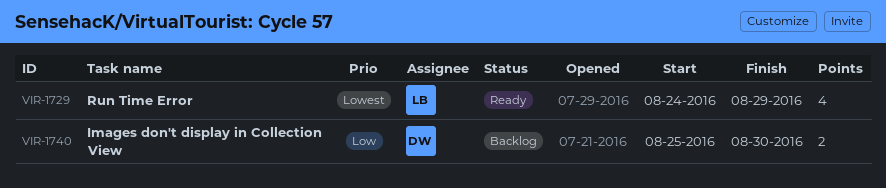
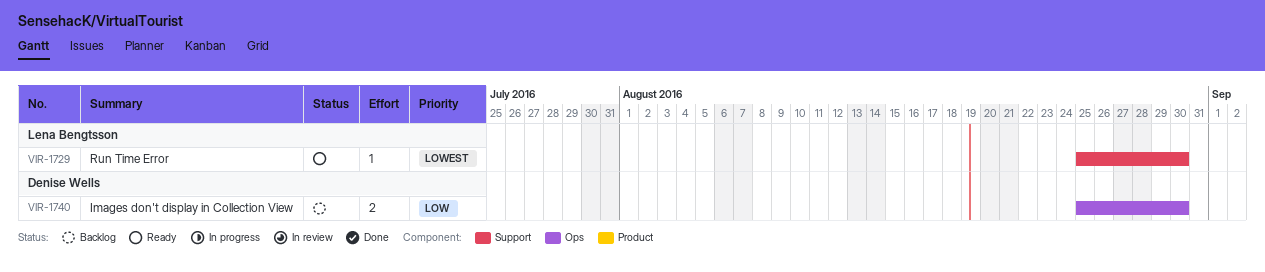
VIR-1729, estimate: 4 -> 1
VIR-1729, start: Aug 24 -> Aug 25
VIR-1729, due: Aug 29 -> Aug 30

